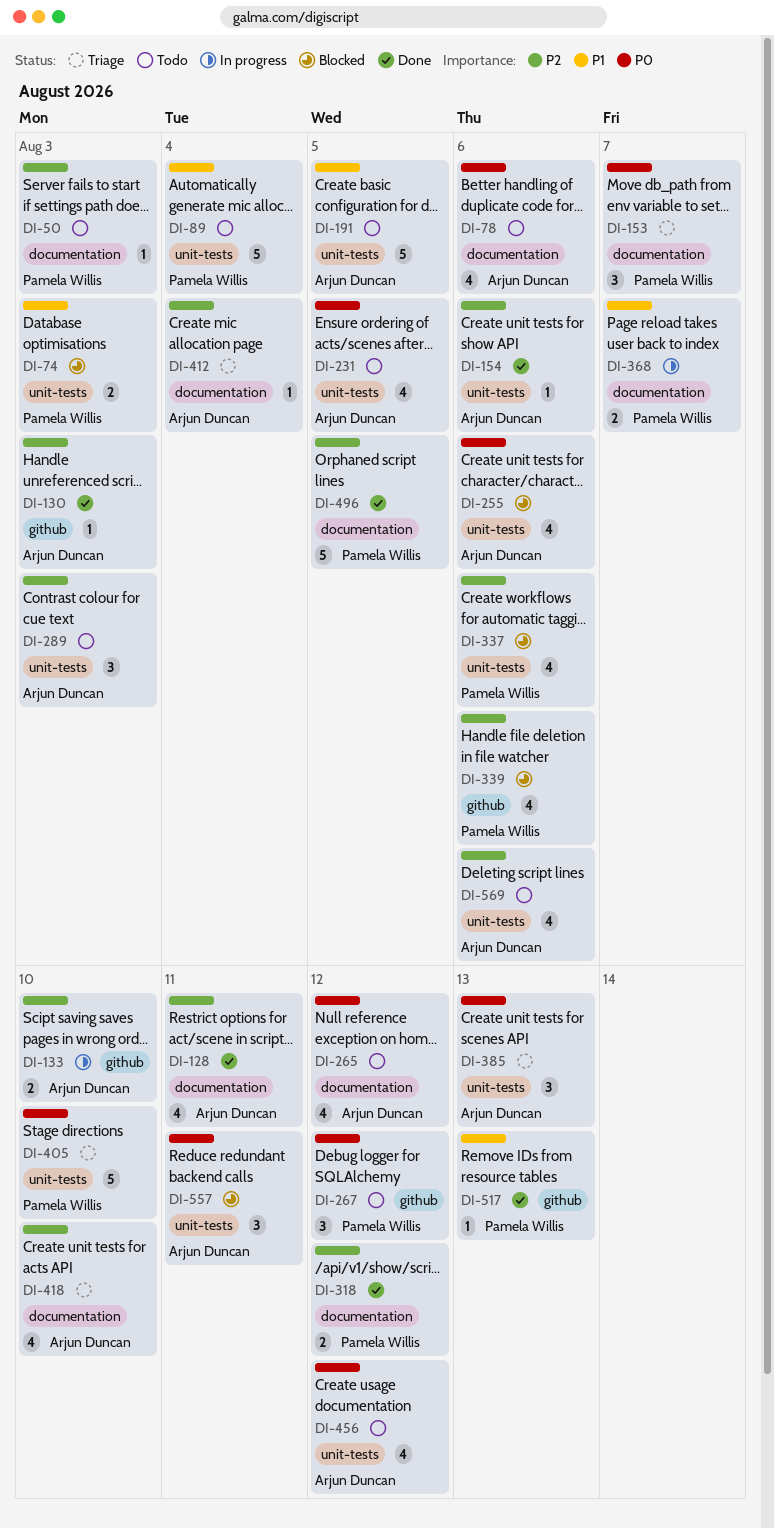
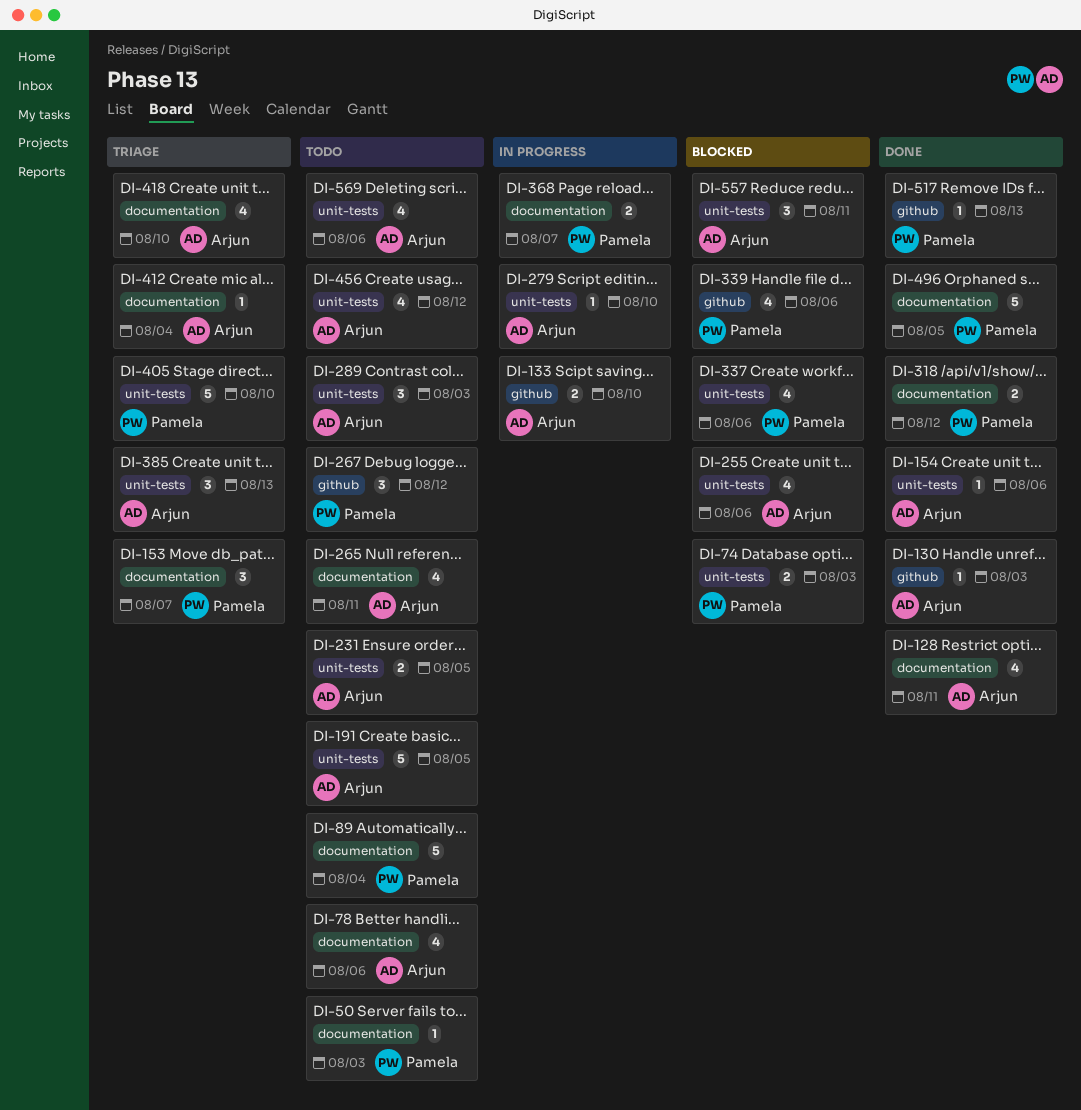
DI-89, label: unit-tests -> documentation
DI-231, estimate: 4 -> 2
DI-265, due: Aug 12 -> Aug 11
DI-279: none -> present

